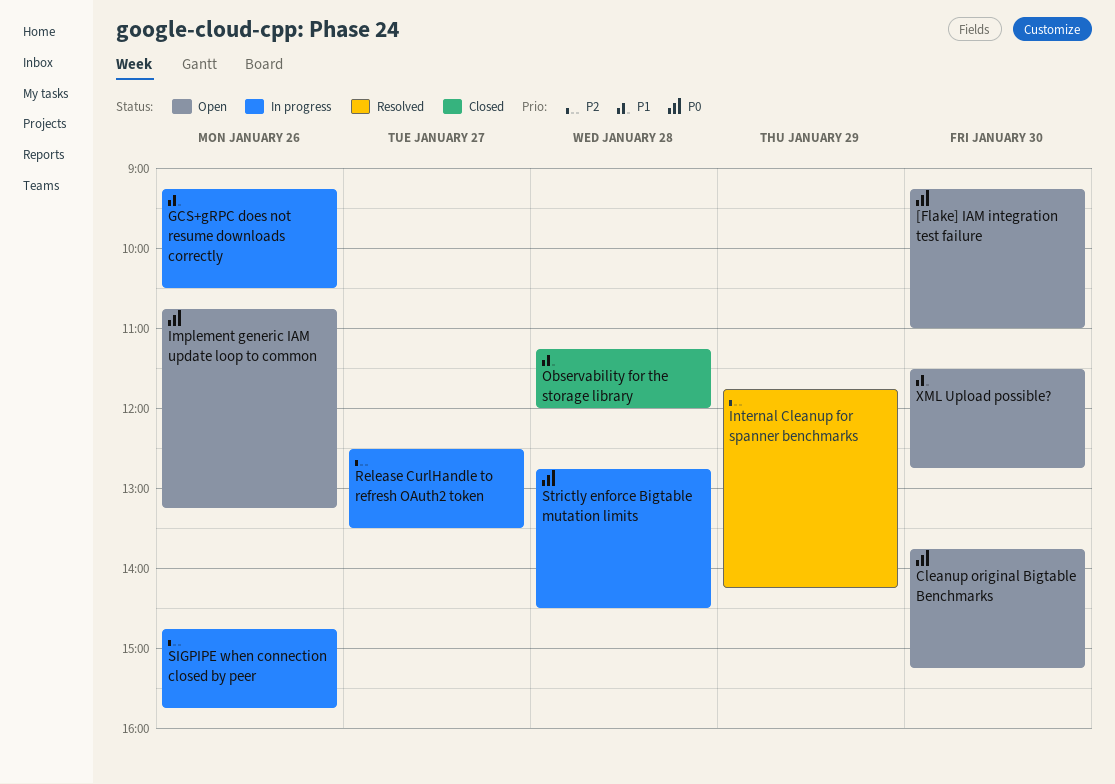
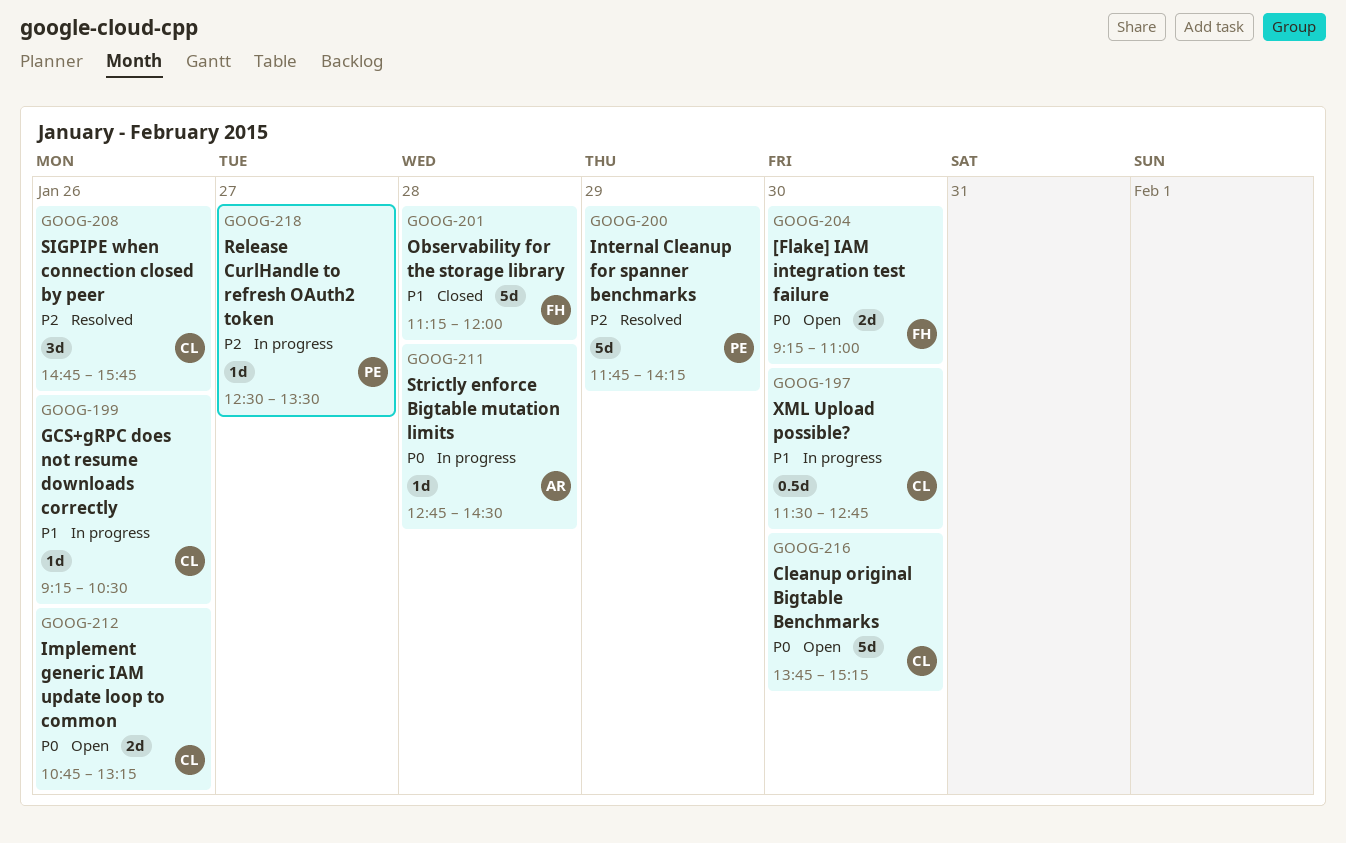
SIGPIPE when connection closed by peer, status: In progress -> Resolved
XML Upload possible?, status: Open -> In progress

